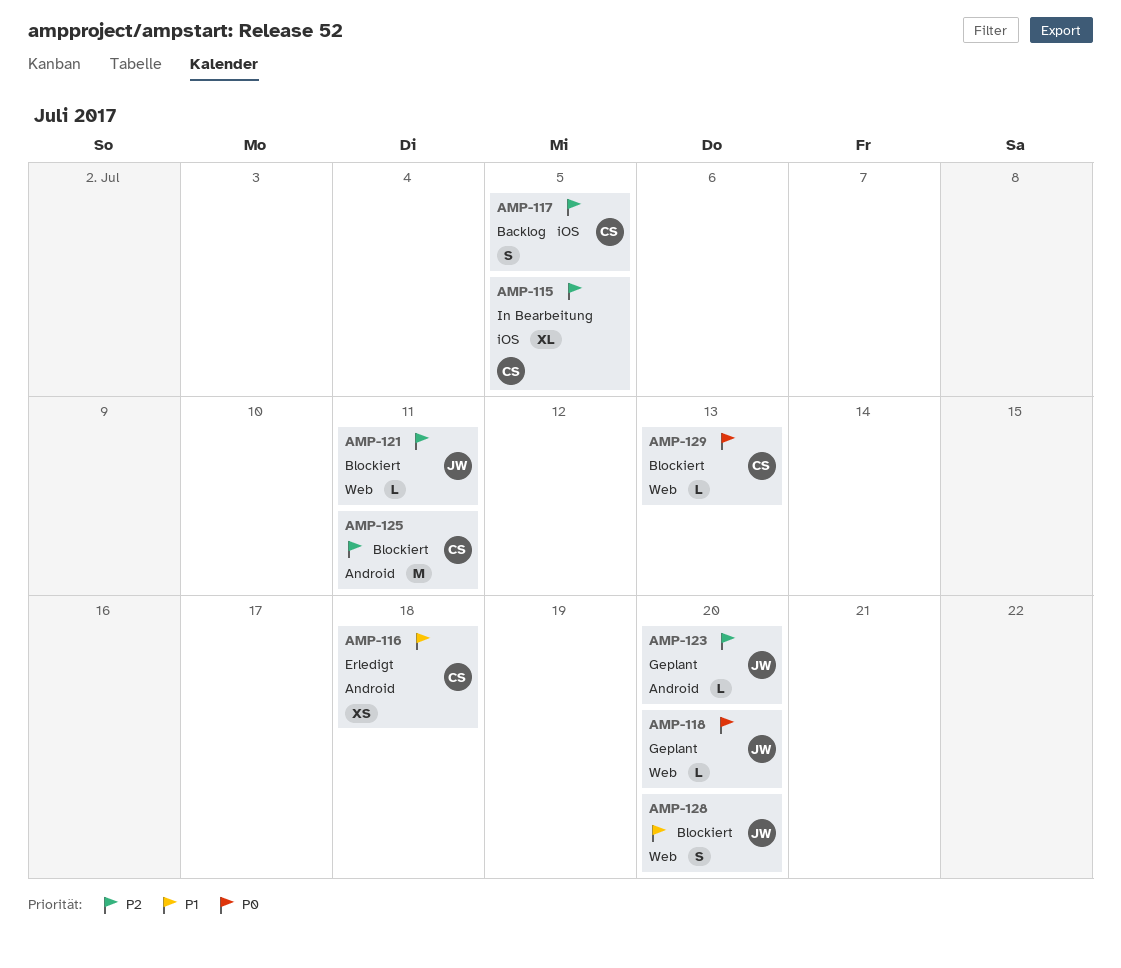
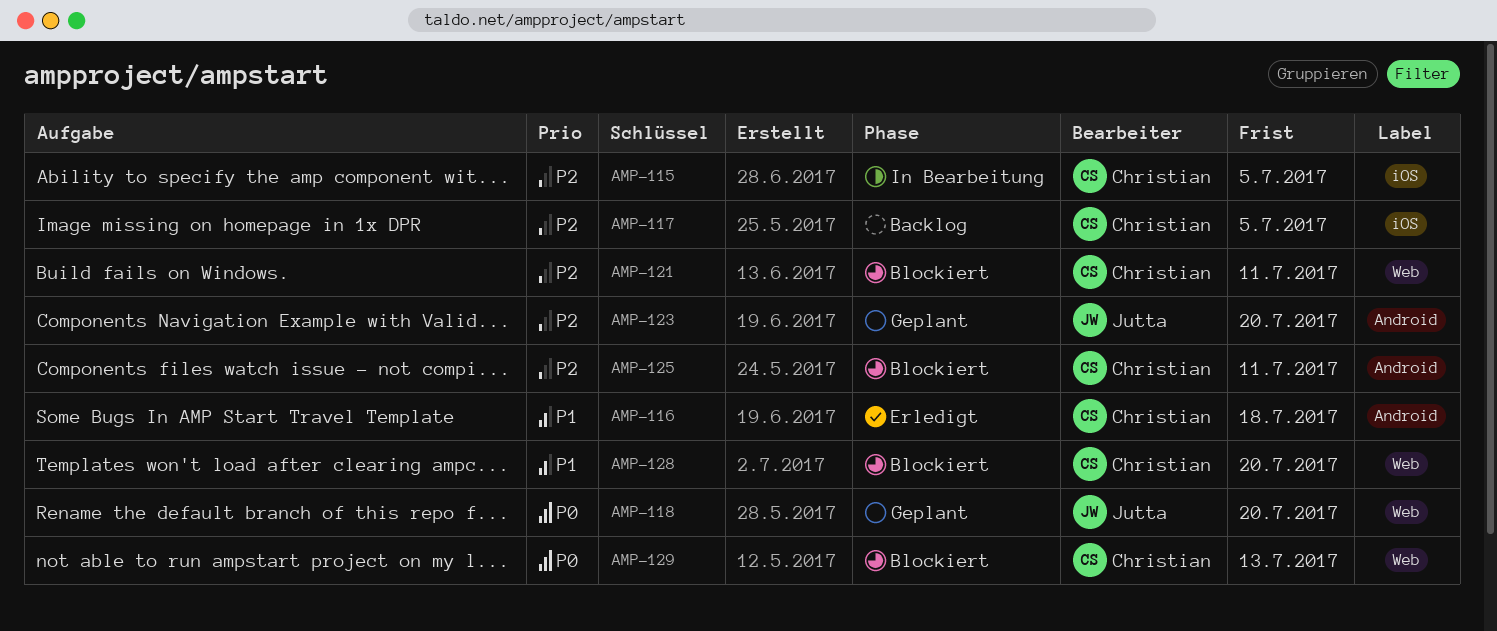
AMP-121, owner: Jutta -> Christian
AMP-128, owner: Jutta -> Christian

